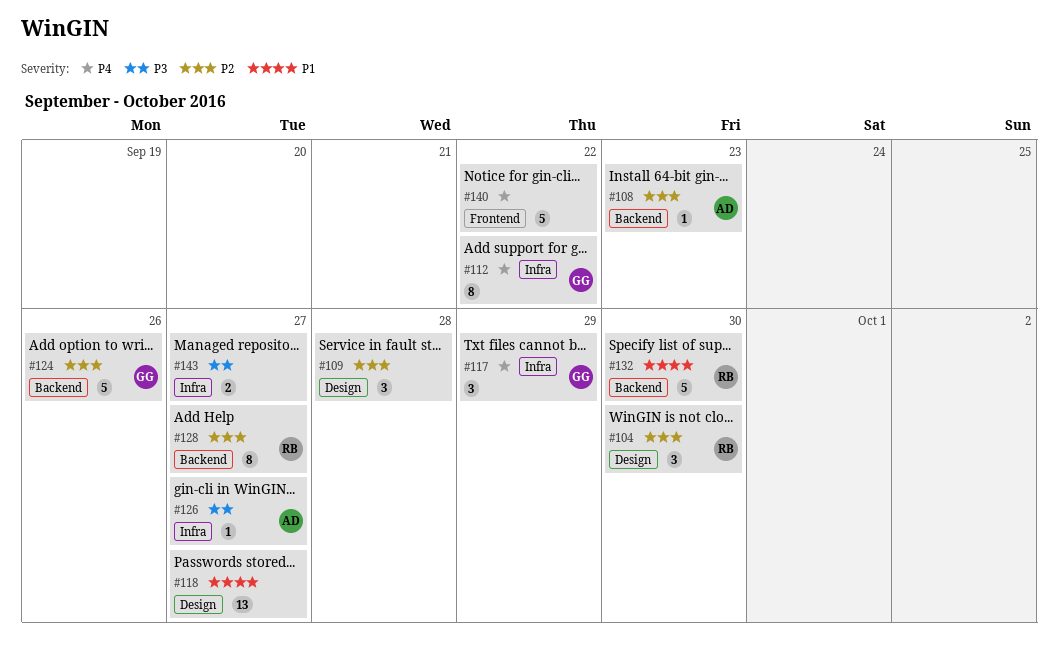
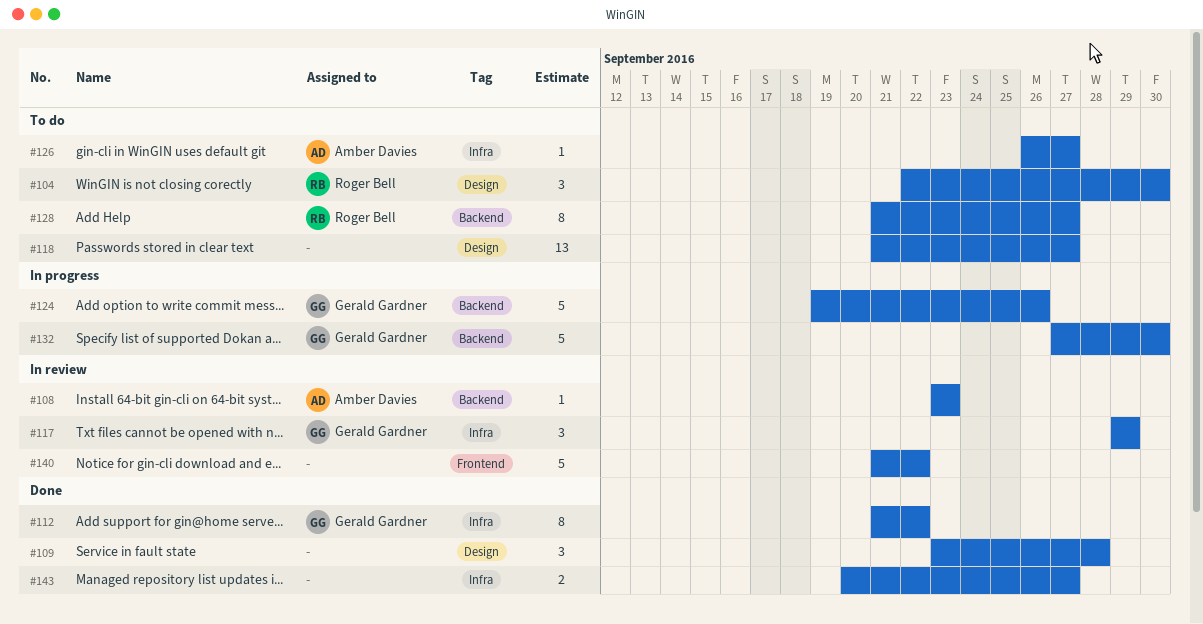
#132, owner: Roger Bell -> Gerald Gardner

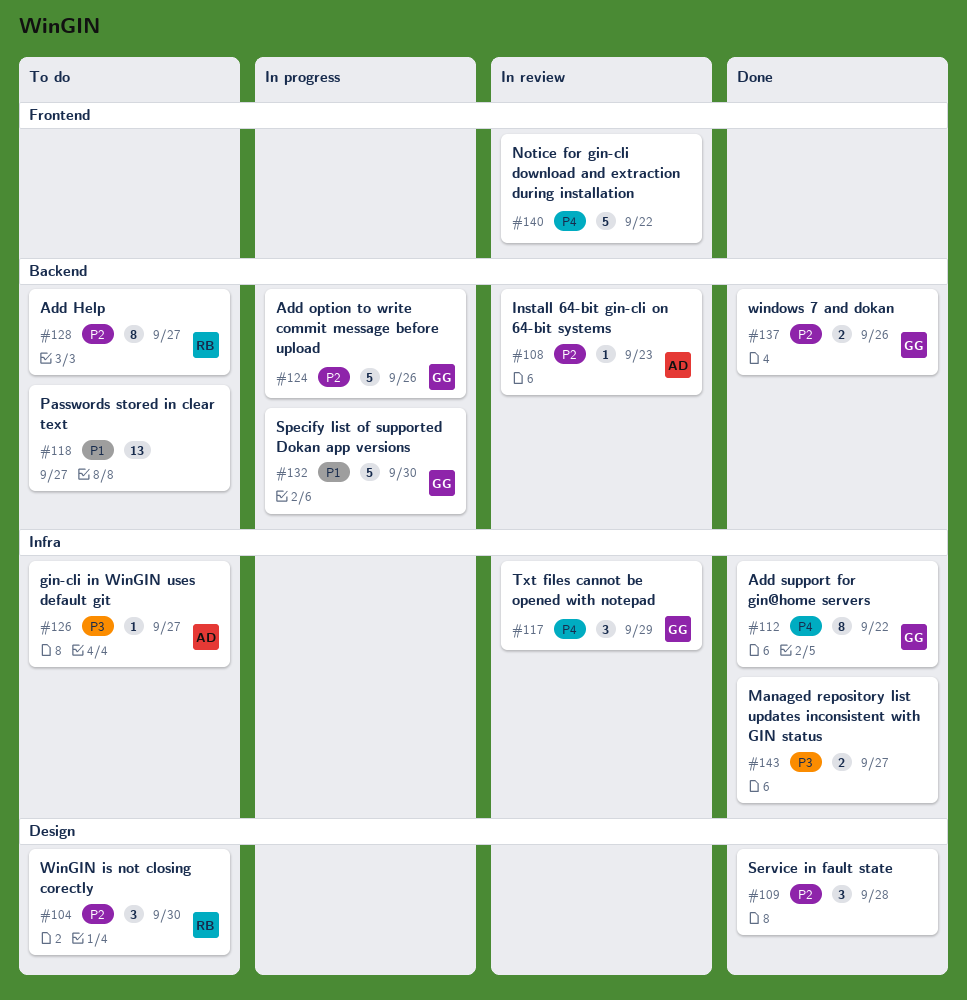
#118, label: Design -> Backend
#137: none -> present

